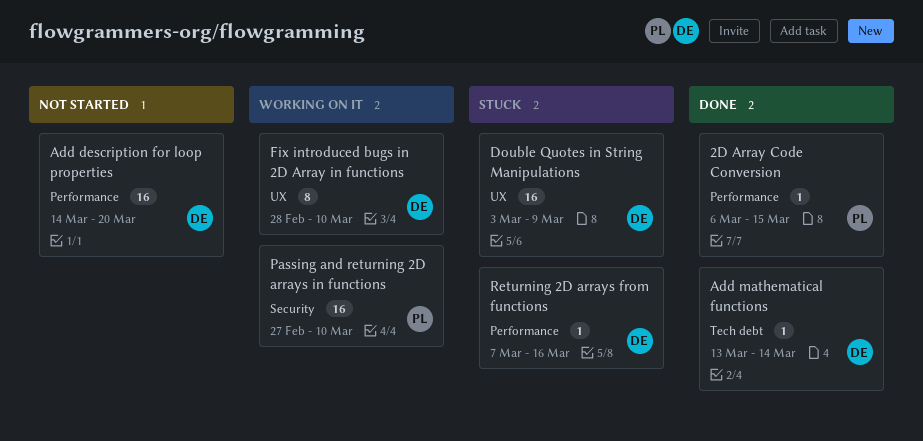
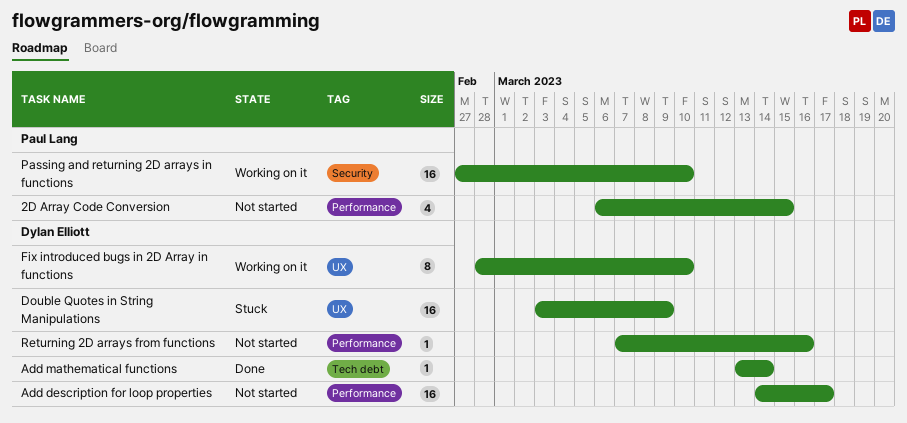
2D Array Code Conversion, status: Done -> Not started
2D Array Code Conversion, estimate: 1 -> 4
Add description for loop properties, due: Mar 20 -> Mar 17
Returning 2D arrays from functions, status: Stuck -> Not started

